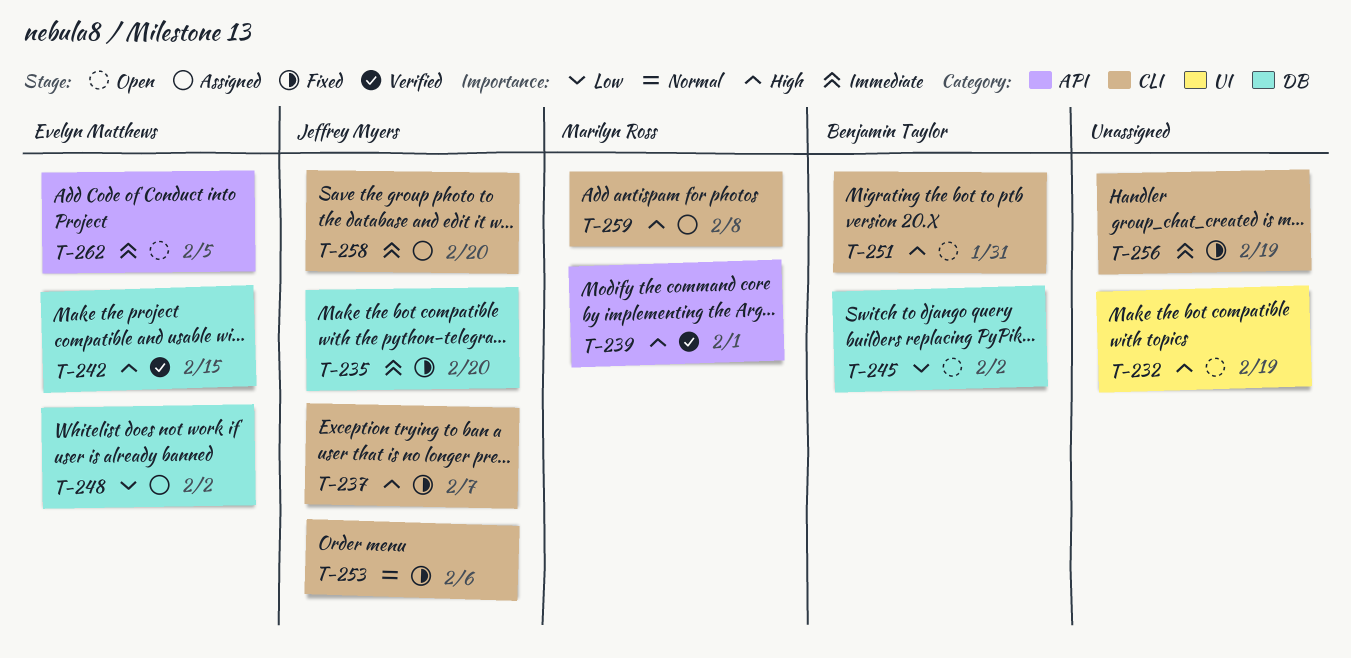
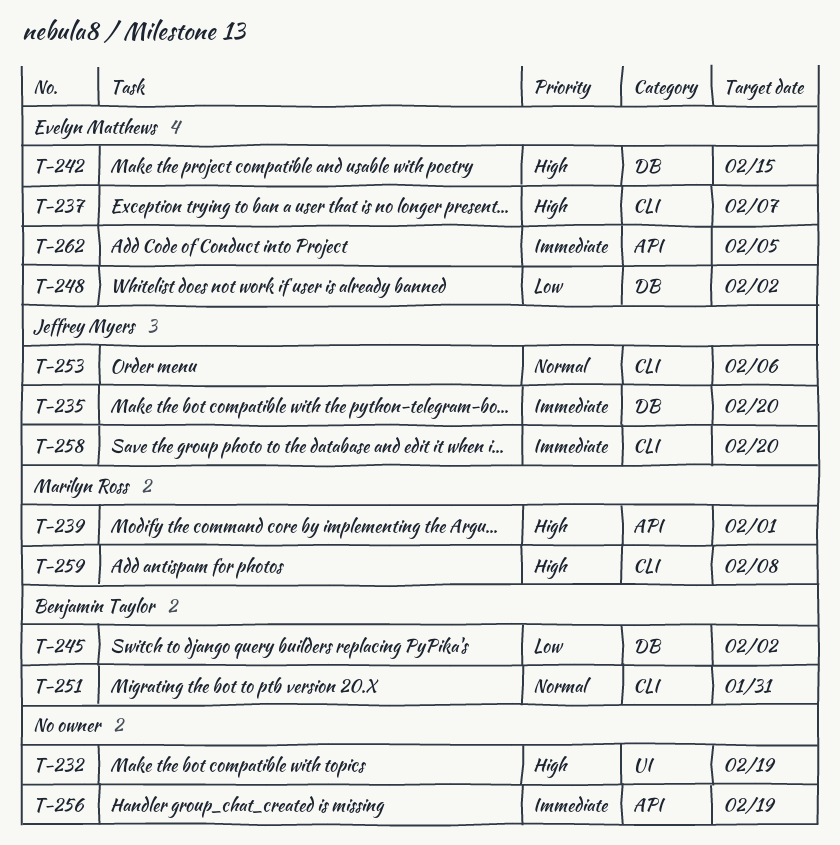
T-237, owner: Jeffrey Myers -> Evelyn Matthews
T-251, priority: High -> Normal
T-256, label: CLI -> API

